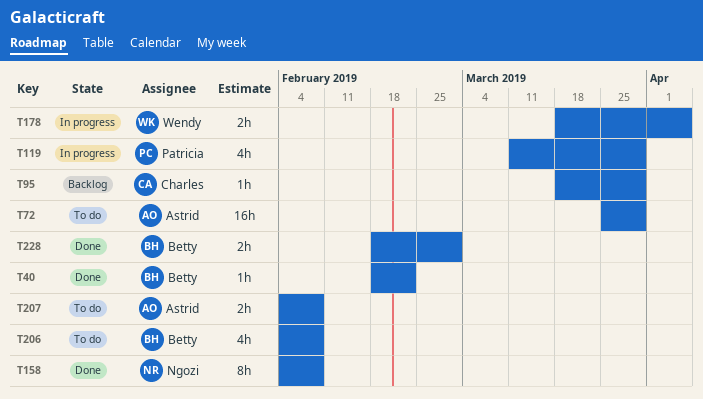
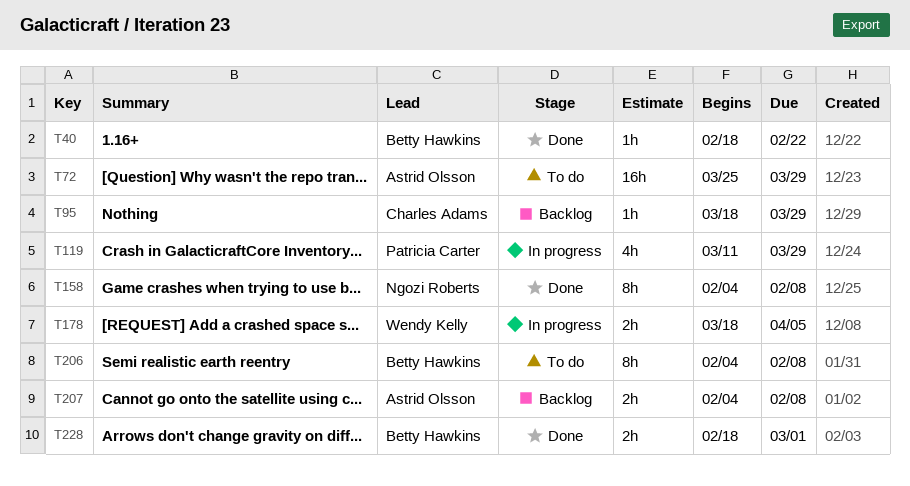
T206, estimate: 4h -> 8h
T207, status: To do -> Backlog

